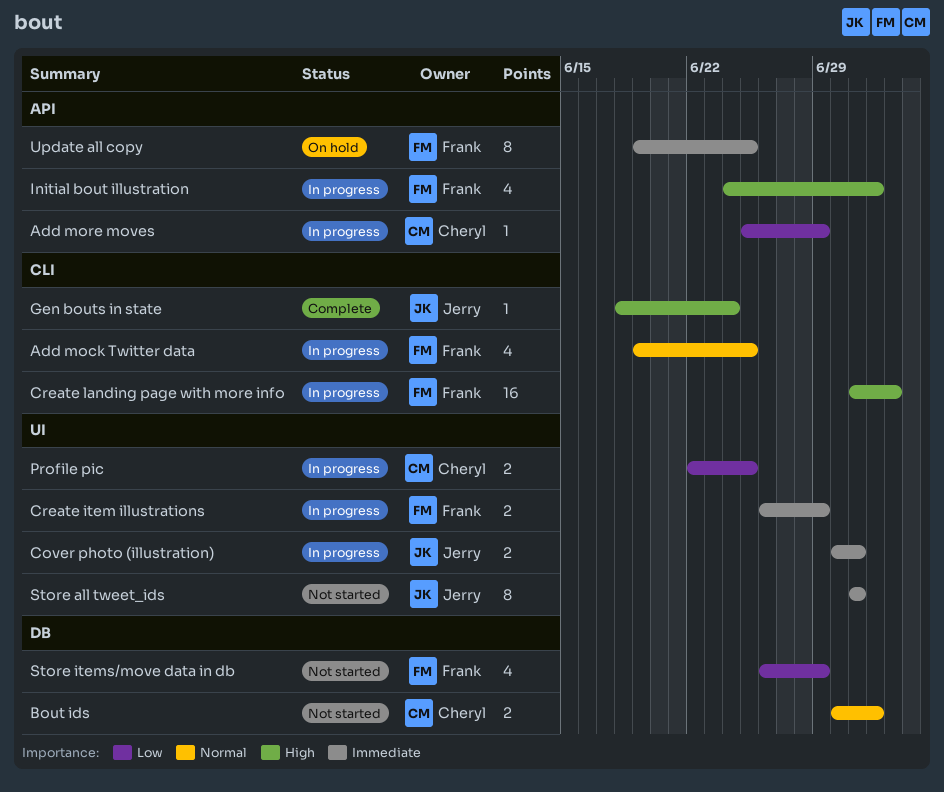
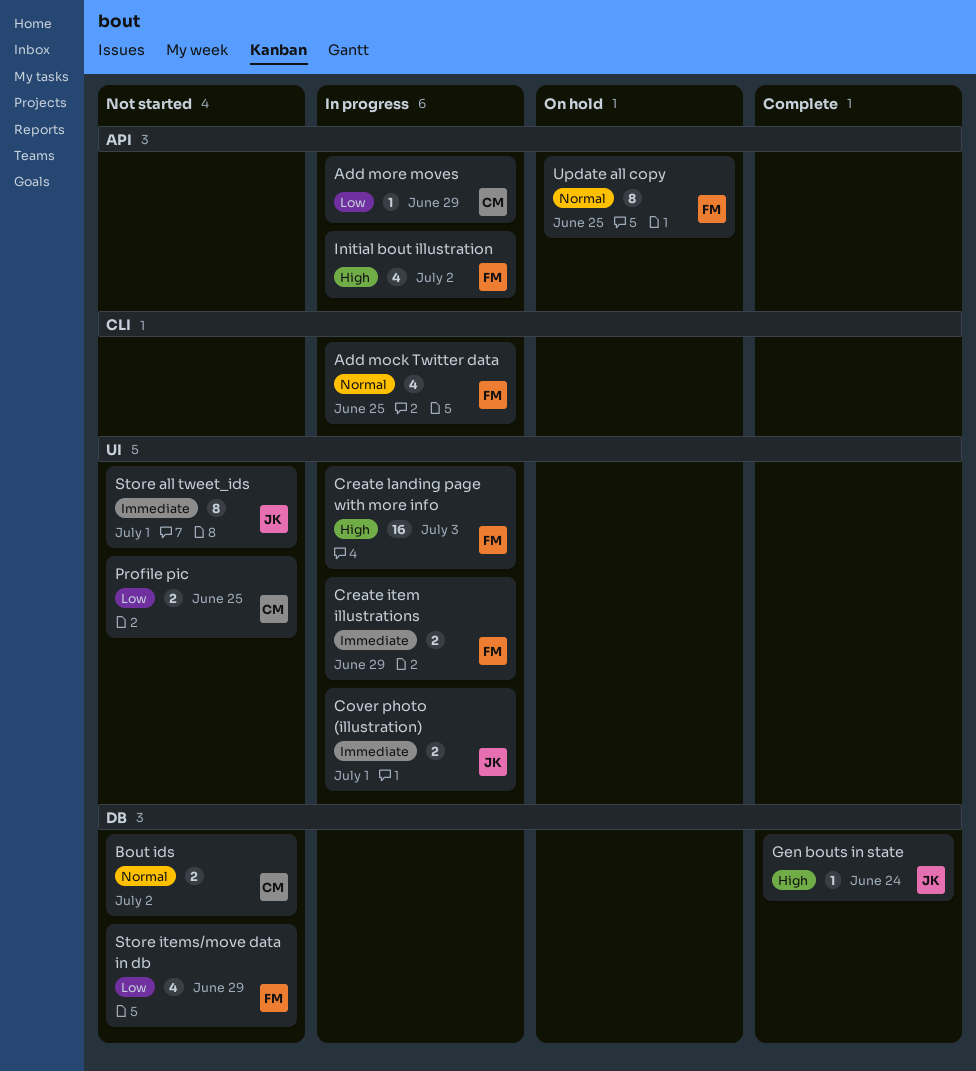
Create landing page with more info, label: CLI -> UI
Gen bouts in state, label: CLI -> DB
Profile pic, status: In progress -> Not started
Update all copy, priority: Immediate -> Normal

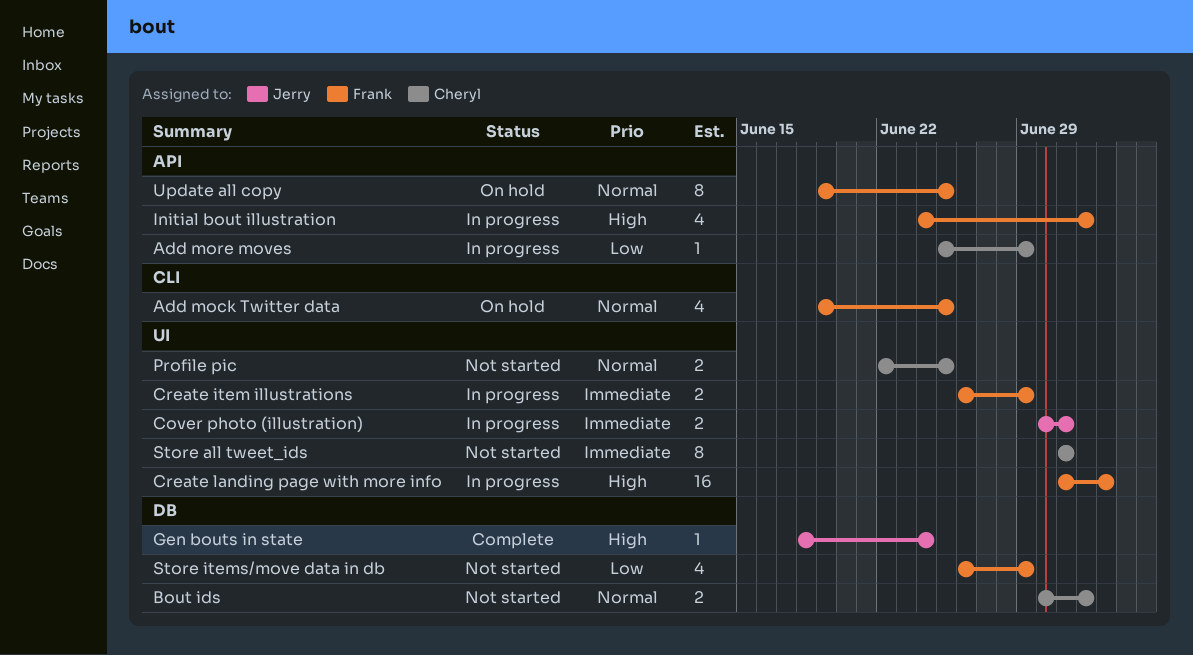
Add mock Twitter data, status: In progress -> On hold
Profile pic, priority: Low -> Normal
Store all tweet_ids, owner: Jerry -> Cheryl

